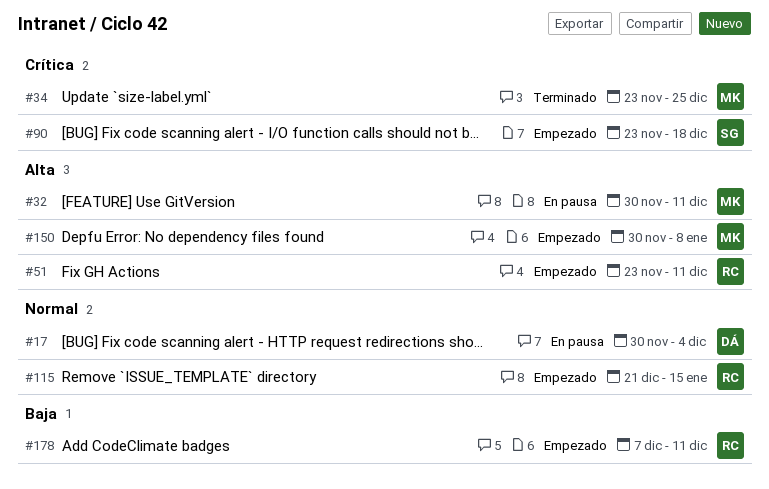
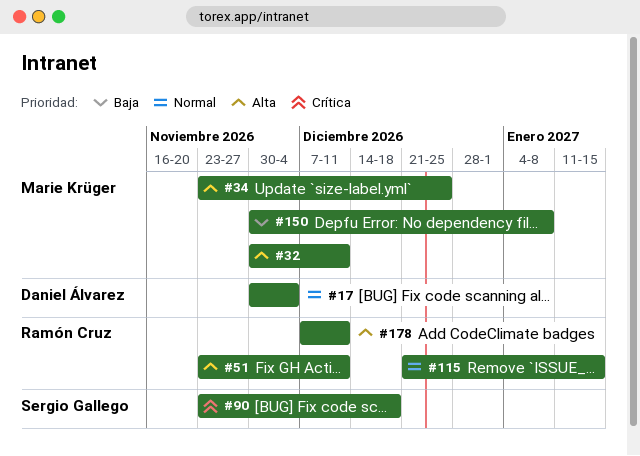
#34, priority: Crítica -> Alta
#150, priority: Alta -> Baja
#178, priority: Baja -> Alta

